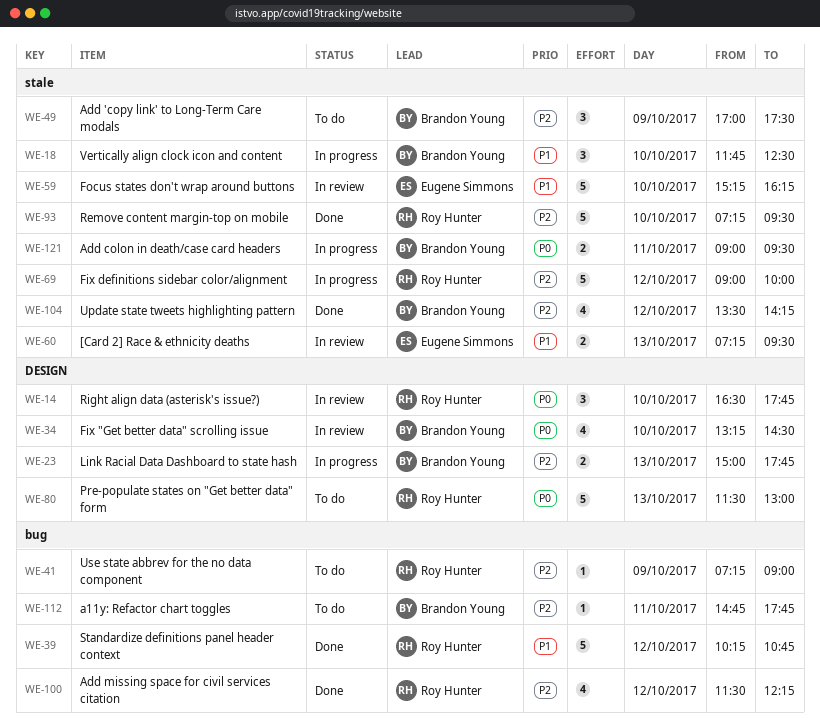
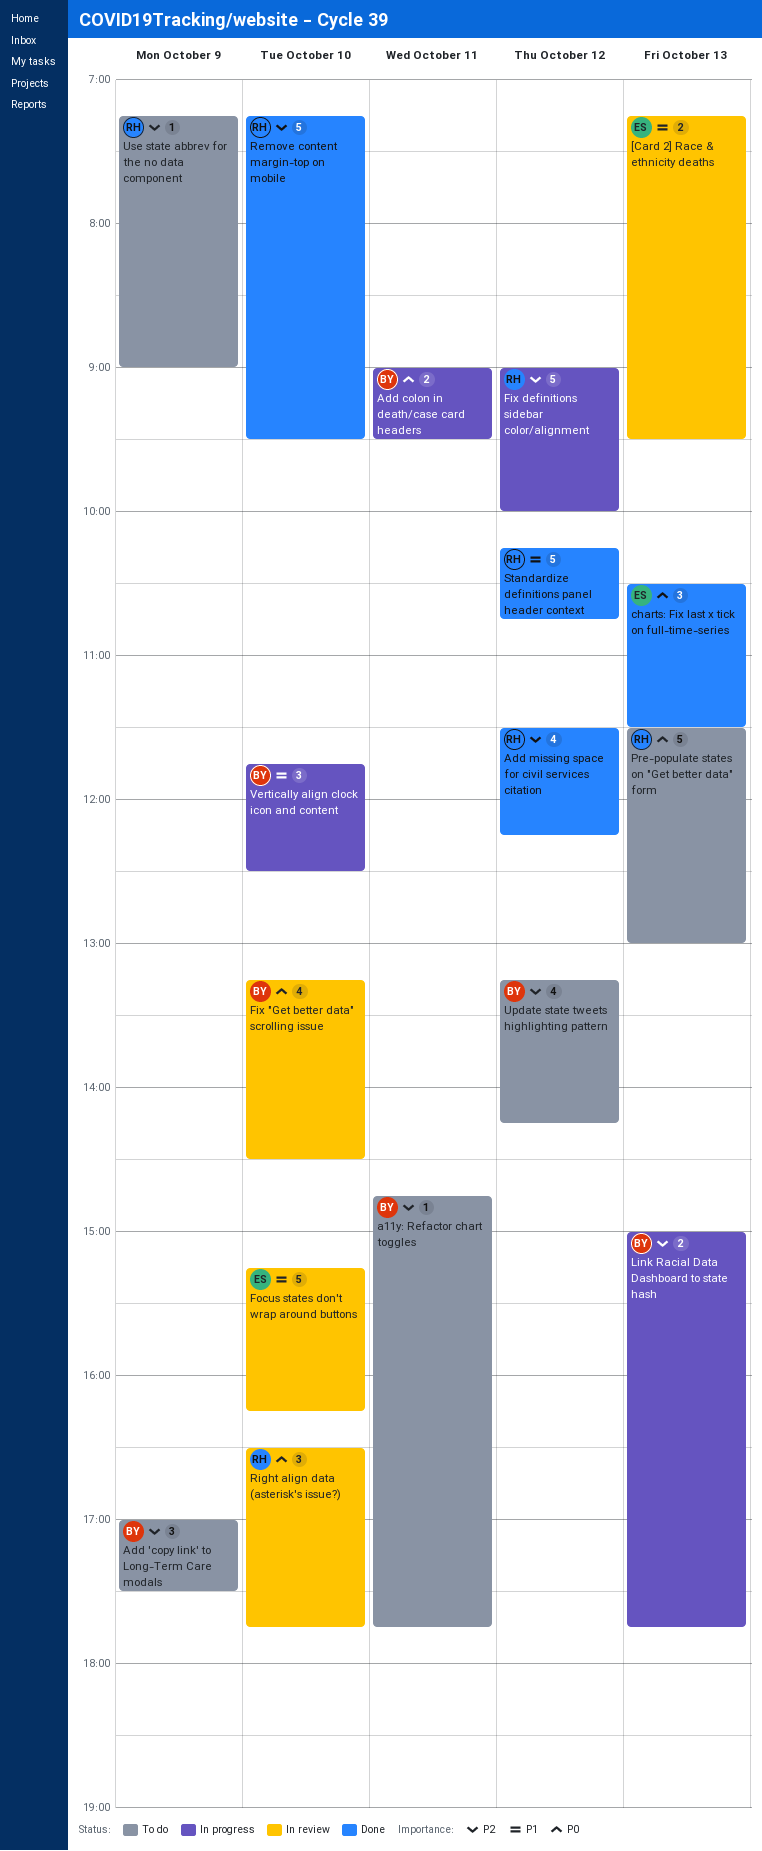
charts: Fix last x tick on full-time-series: none -> present
Update state tweets highlighting pattern, status: Done -> To do
Update state tweets highlighting pattern, begins: 13:30 -> 13:15

